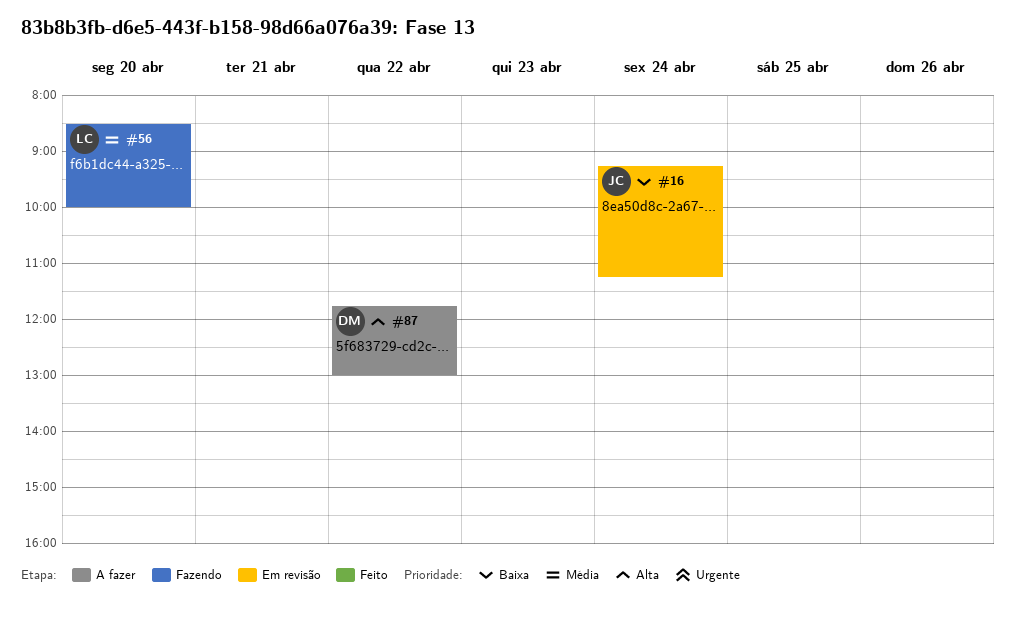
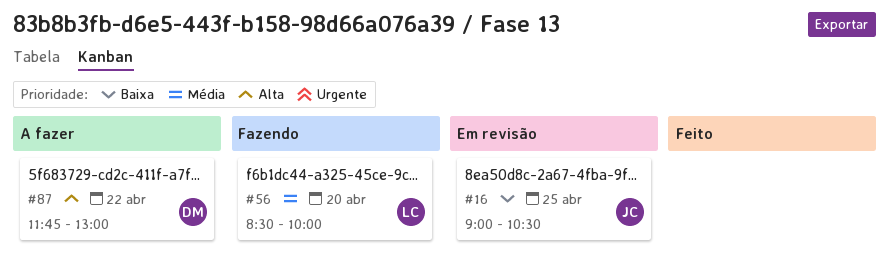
#16, day: Apr 24 -> Apr 25
#16, begins: 09:15 -> 09:00
#16, ends: 11:15 -> 10:30

